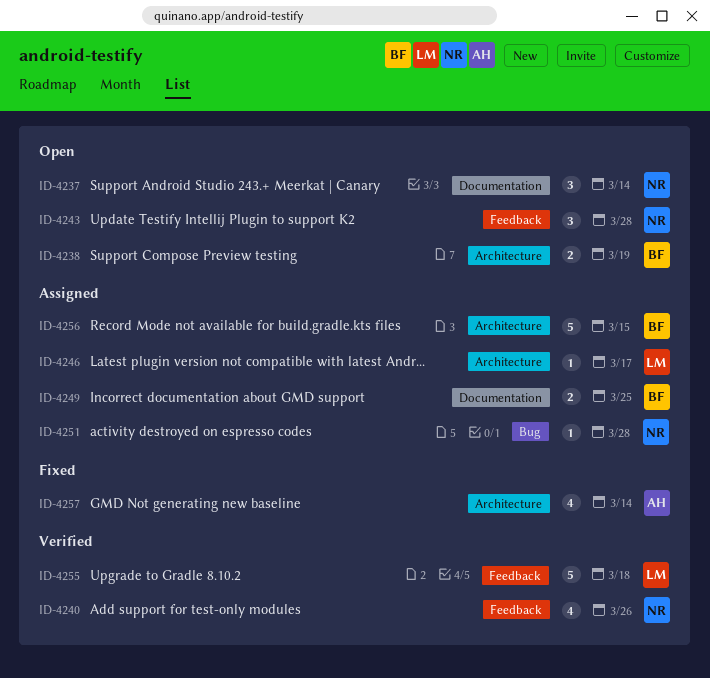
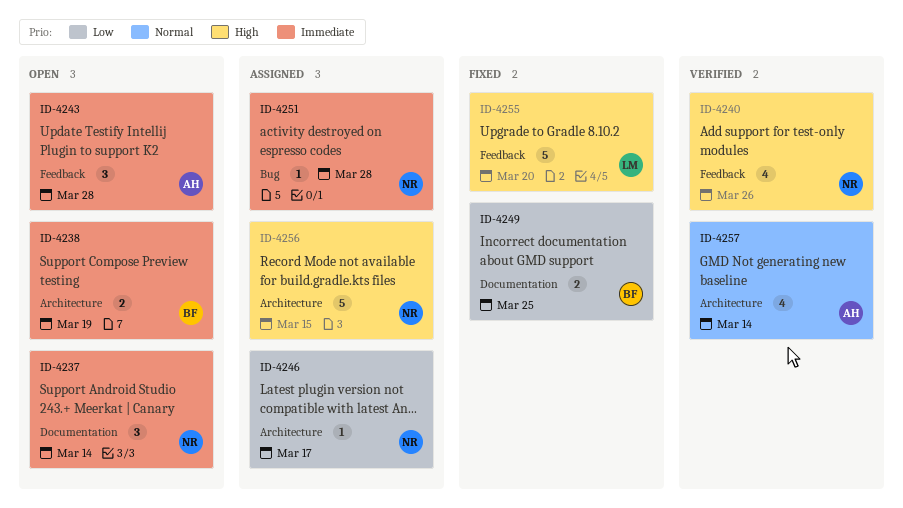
ID-4243, owner: NR -> AH
ID-4246, owner: LM -> NR
ID-4249, status: Assigned -> Fixed
ID-4255, status: Verified -> Fixed
ID-4255, due: Mar 18 -> Mar 20
ID-4256, owner: BF -> NR
ID-4257, status: Fixed -> Verified

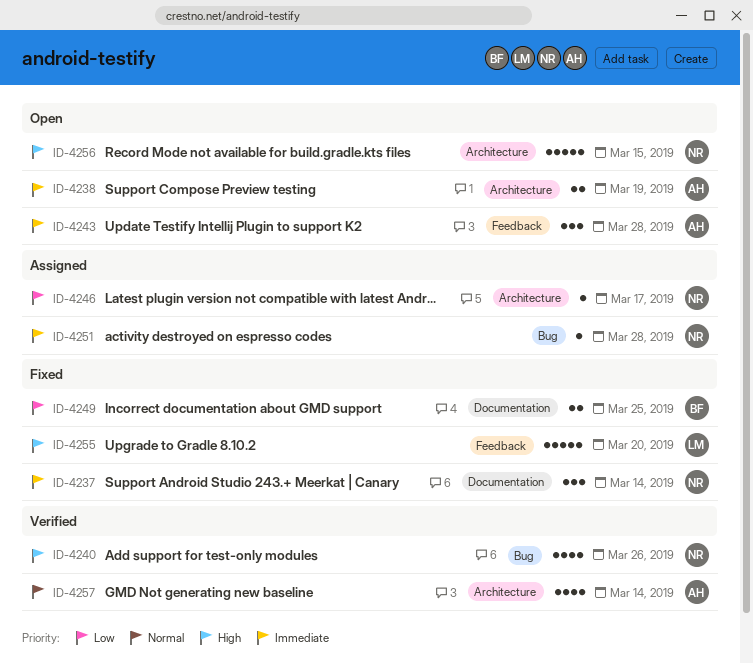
ID-4237, status: Open -> Fixed
ID-4238, owner: BF -> AH
ID-4240, label: Feedback -> Bug
ID-4256, status: Assigned -> Open

